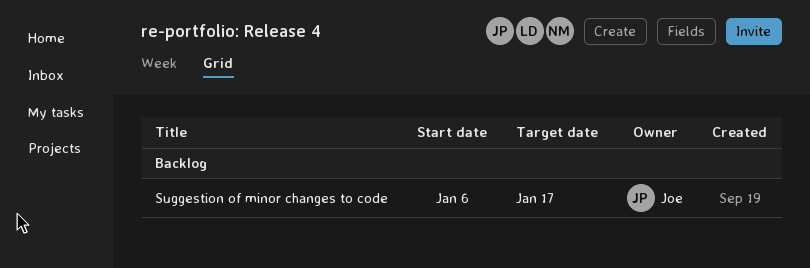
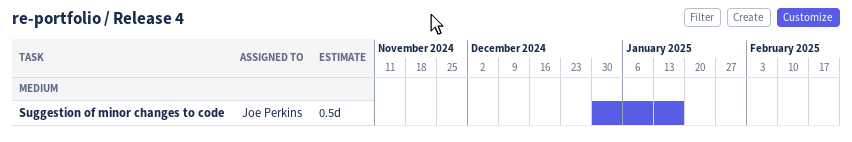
Suggestion of minor changes to code, start: Jan 6 -> Dec 30

